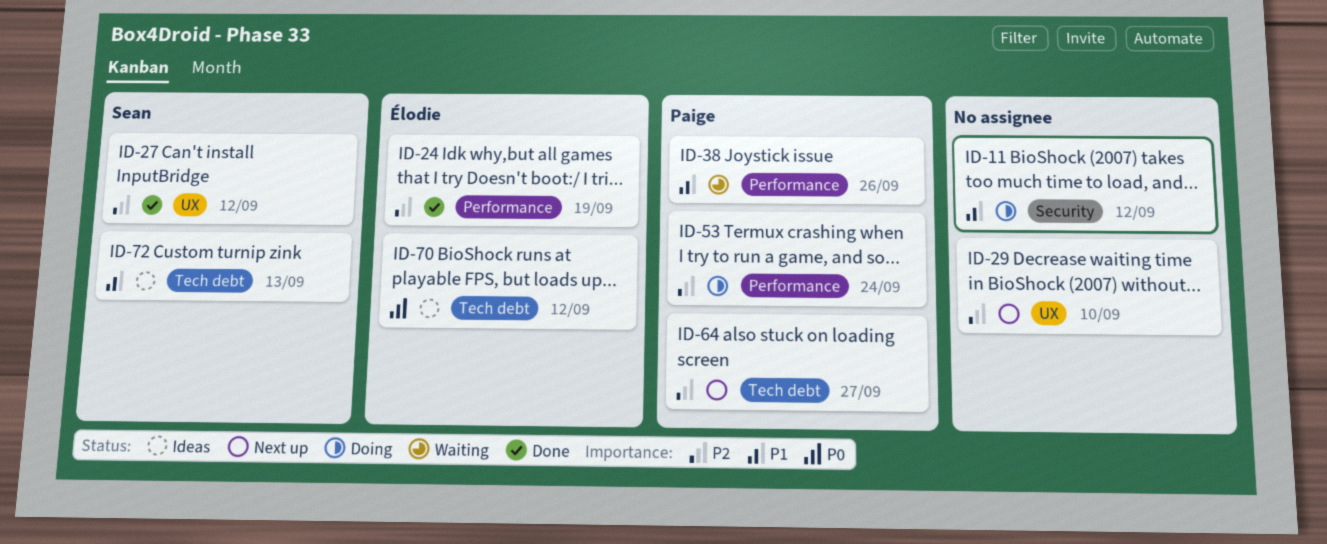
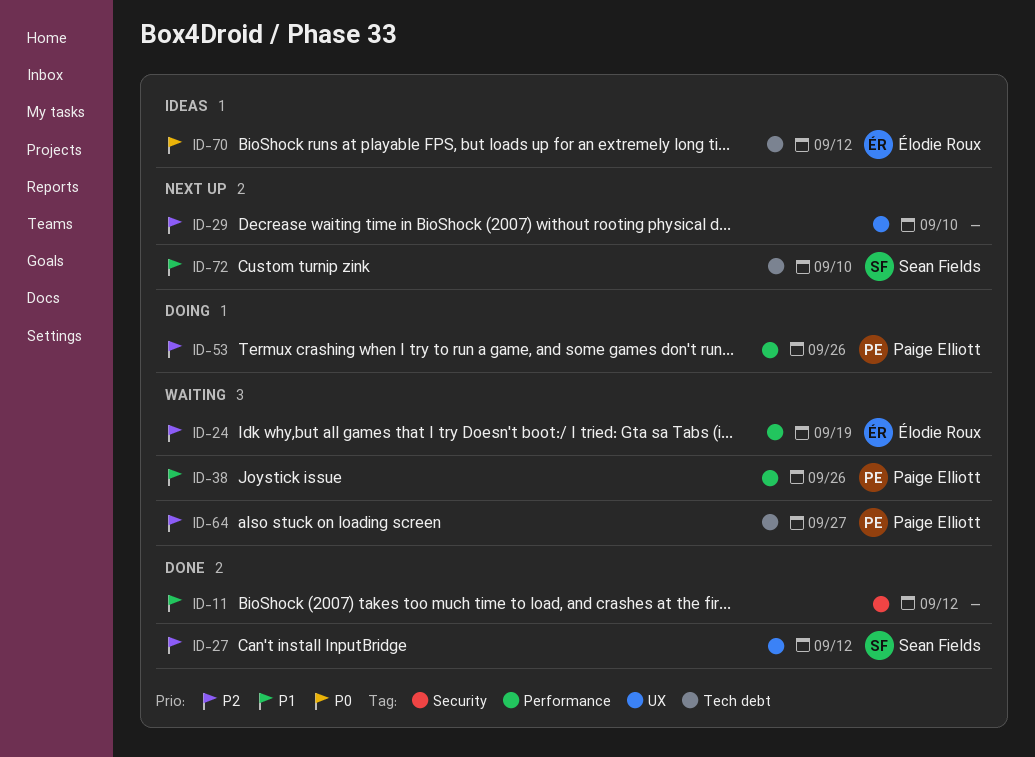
ID-11, status: Doing -> Done
ID-24, status: Done -> Waiting
ID-53, due: Sep 24 -> Sep 26
ID-64, status: Next up -> Waiting
ID-72, status: Ideas -> Next up
ID-72, due: Sep 13 -> Sep 10

